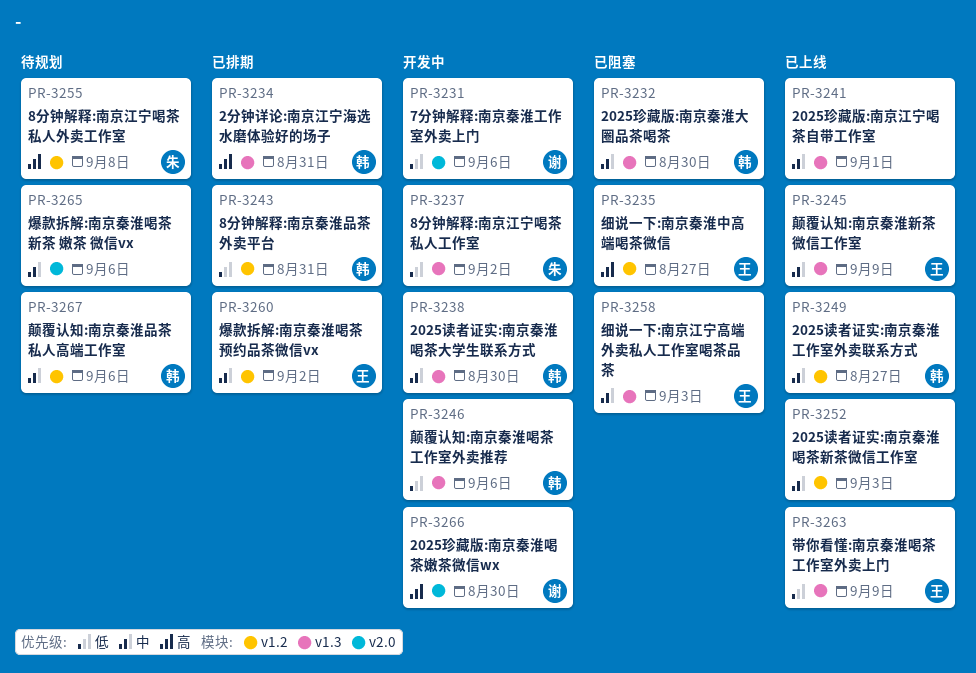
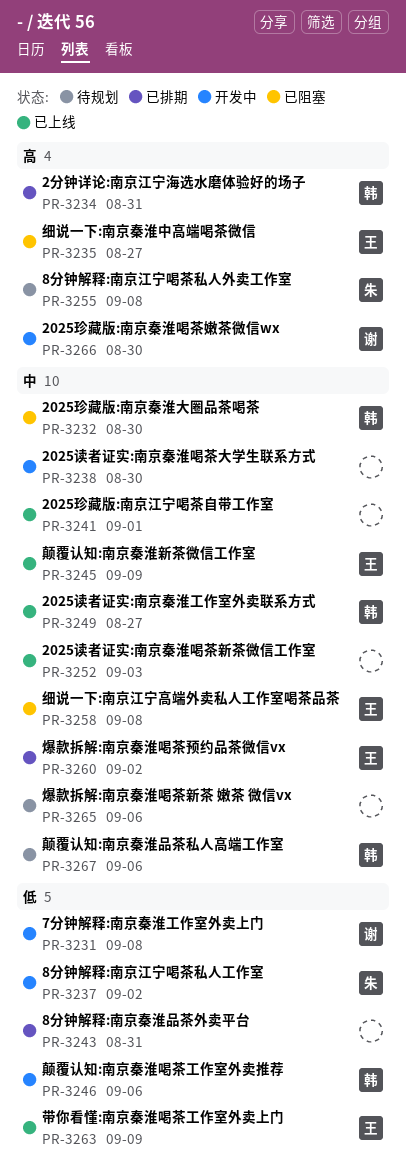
PR-3231, due: Sep 6 -> Sep 8
PR-3238, owner: 韩 -> none
PR-3243, owner: 韩 -> none
PR-3258, due: Sep 3 -> Sep 8

